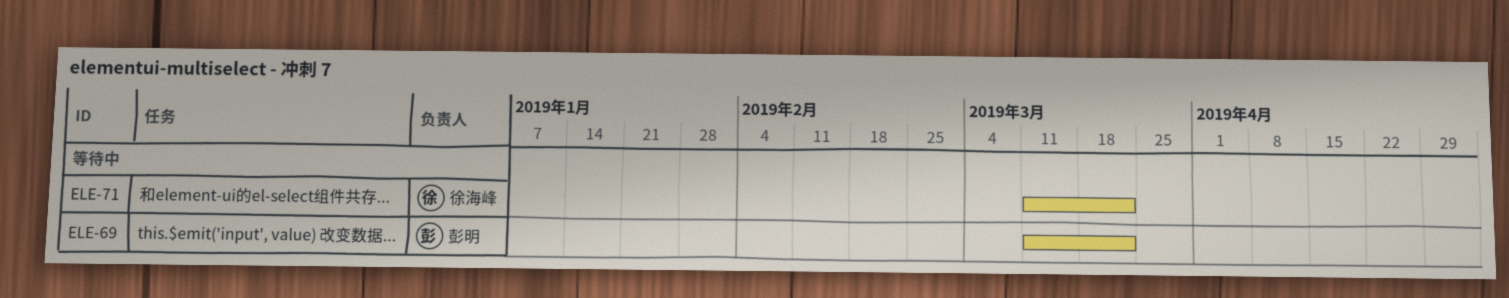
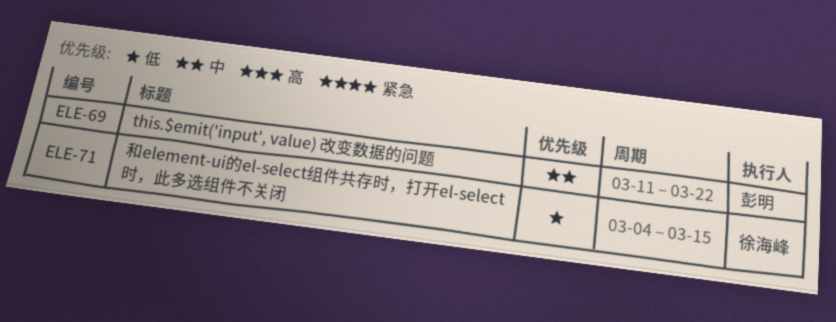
ELE-71, start: Mar 11 -> Mar 4
ELE-71, due: Mar 22 -> Mar 15

